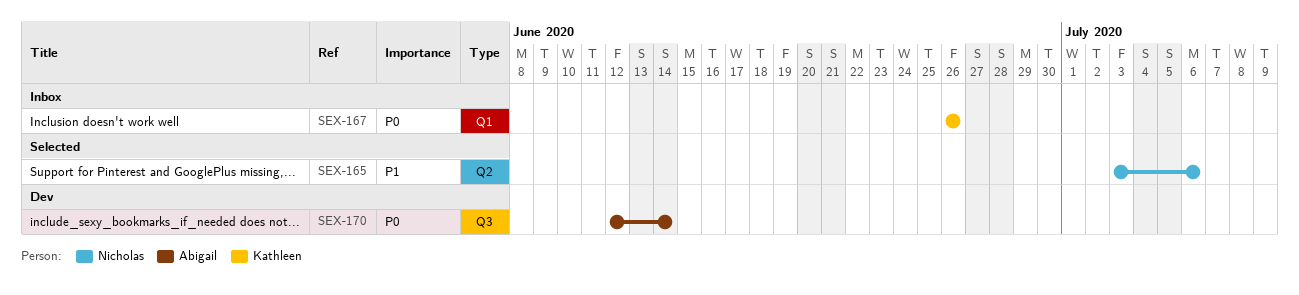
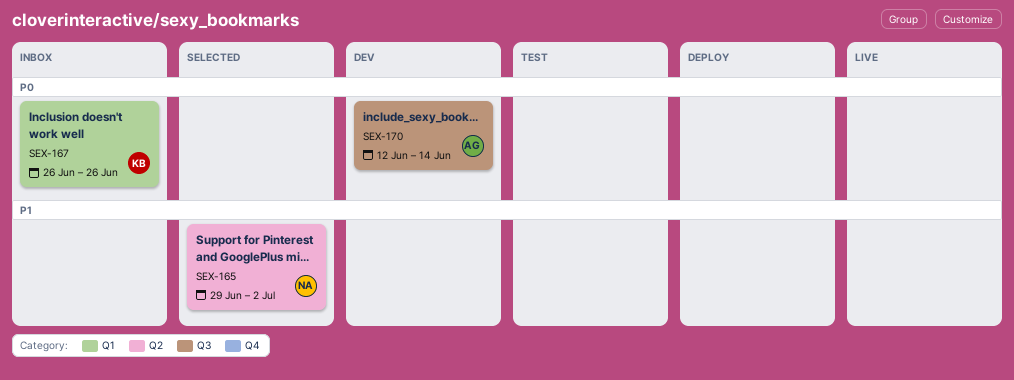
SEX-165, start: Jul 3 -> Jun 29
SEX-165, due: Jul 6 -> Jul 2

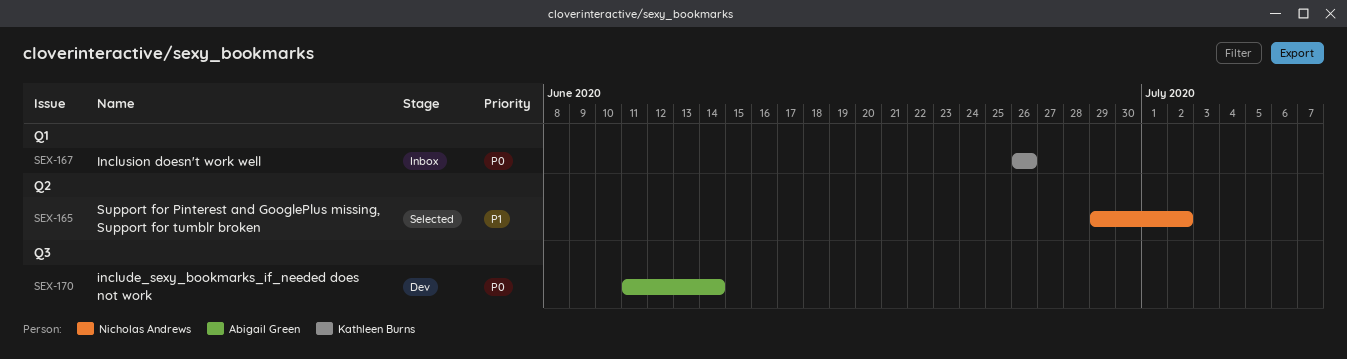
SEX-170, start: Jun 12 -> Jun 11

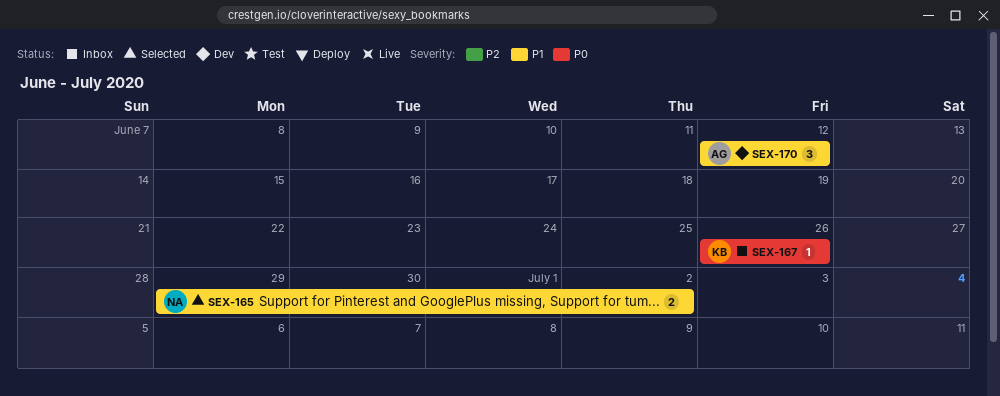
SEX-170, priority: P0 -> P1
SEX-170, start: Jun 11 -> Jun 12
SEX-170, due: Jun 14 -> Jun 12

